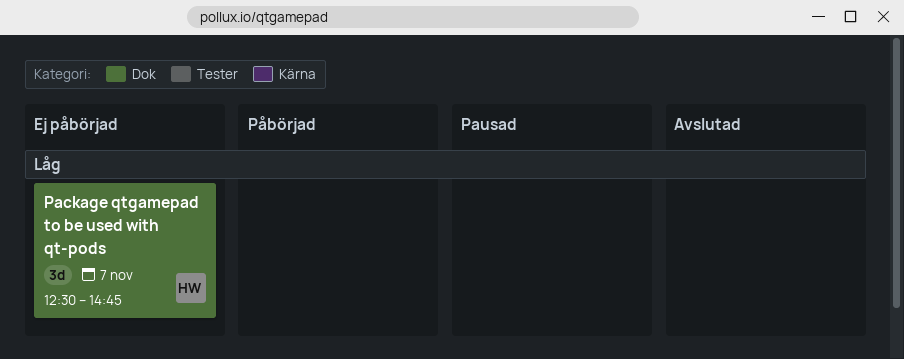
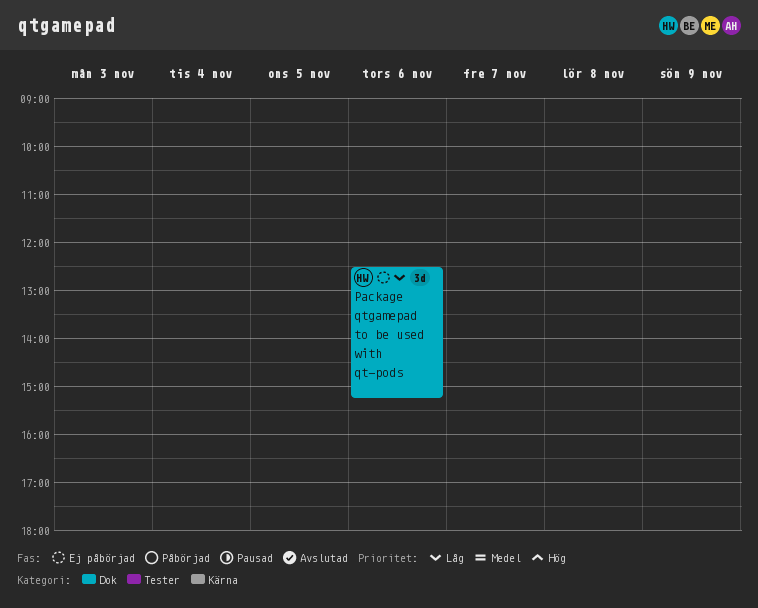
Package qtgamepad to be used with qt-pods, day: Nov 7 -> Nov 6
Package qtgamepad to be used with qt-pods, ends: 14:45 -> 15:15

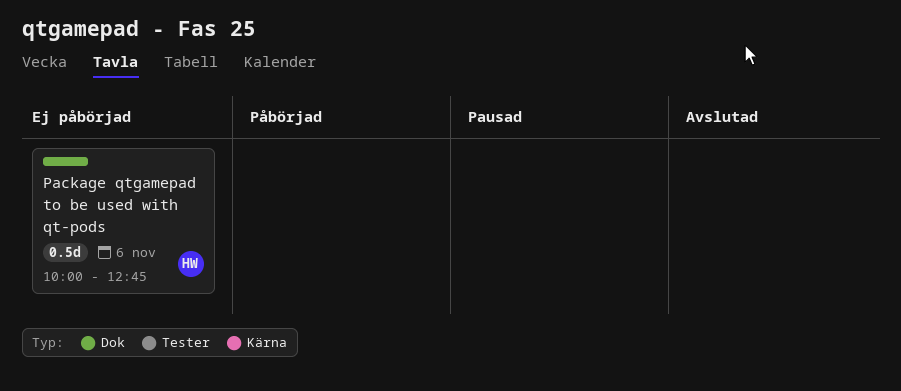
Package qtgamepad to be used with qt-pods, estimate: 3d -> 0.5d
Package qtgamepad to be used with qt-pods, begins: 12:30 -> 10:00
Package qtgamepad to be used with qt-pods, ends: 15:15 -> 12:45

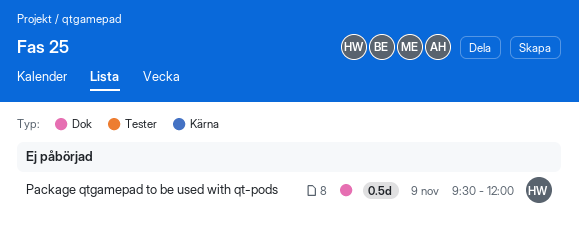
Package qtgamepad to be used with qt-pods, day: Nov 6 -> Nov 9
Package qtgamepad to be used with qt-pods, begins: 10:00 -> 09:30
Package qtgamepad to be used with qt-pods, ends: 12:45 -> 12:00

